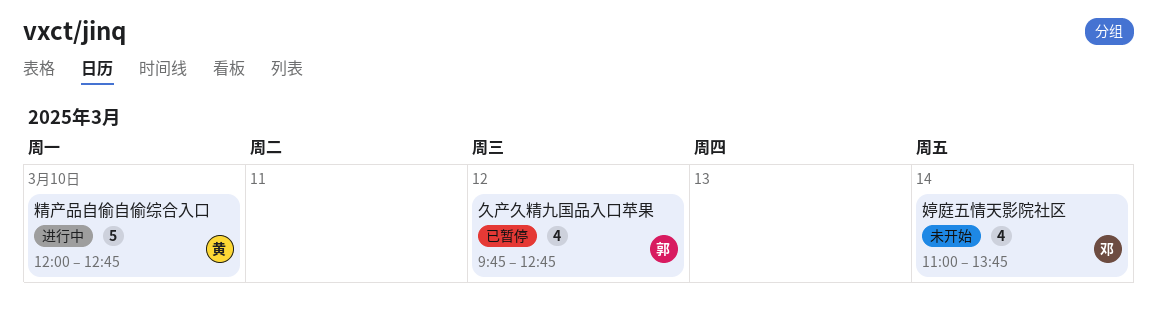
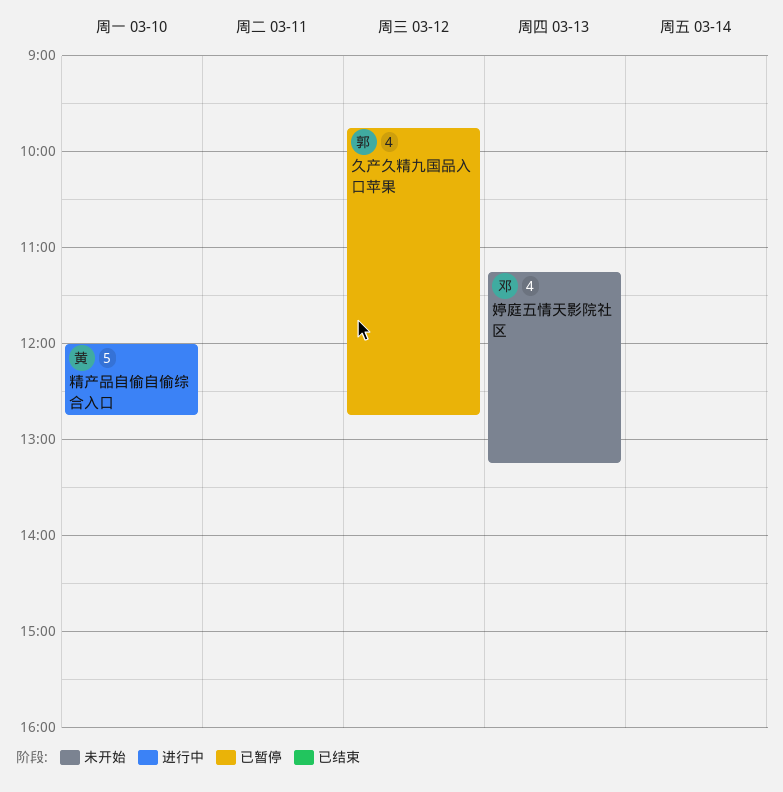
婷庭五情天影院社区, day: Mar 14 -> Mar 13
婷庭五情天影院社区, begins: 11:00 -> 11:15
婷庭五情天影院社区, ends: 13:45 -> 13:15

